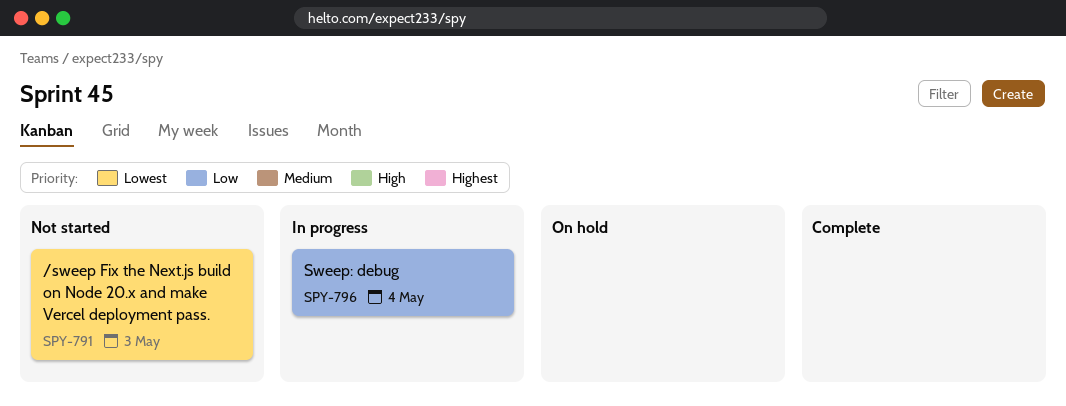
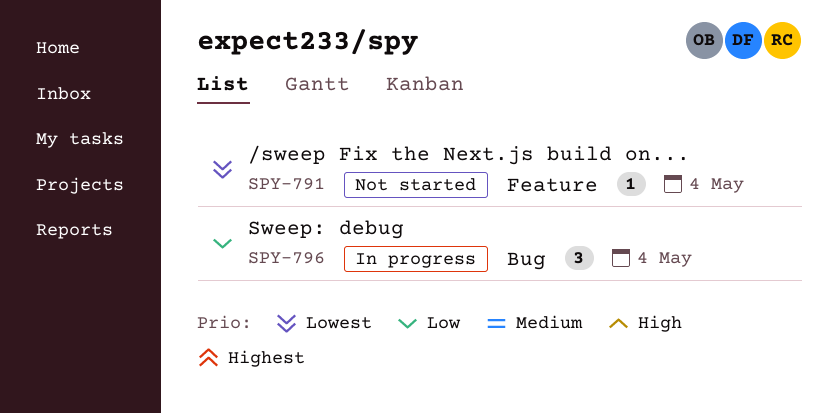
SPY-791, due: May 3 -> May 4

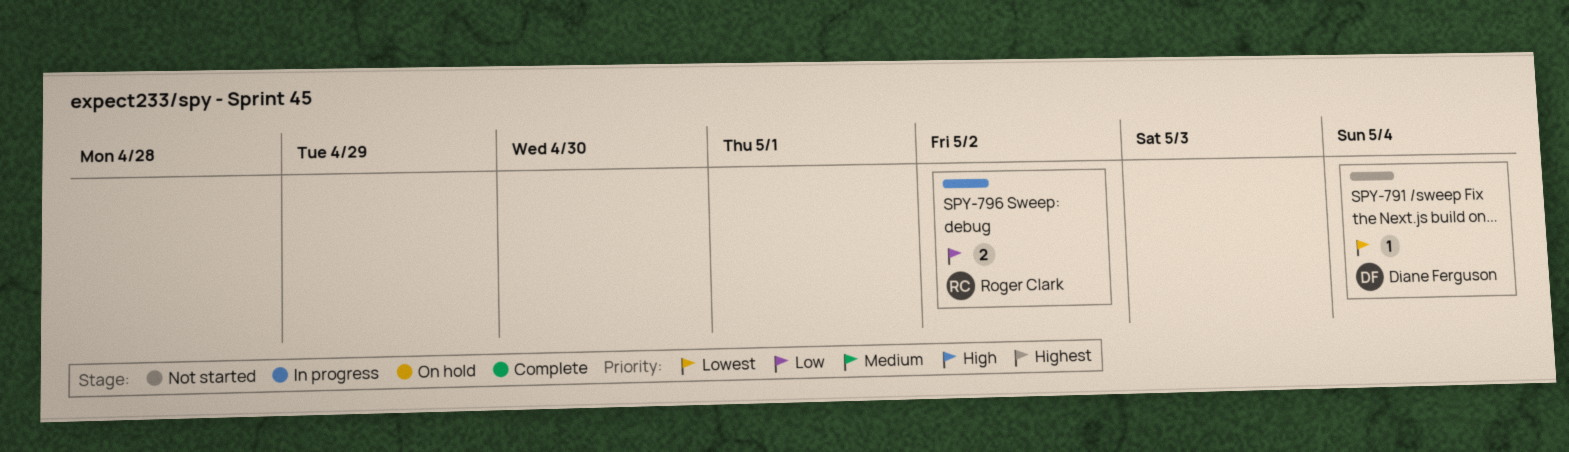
SPY-796, estimate: 3 -> 2
SPY-796, due: May 4 -> May 2

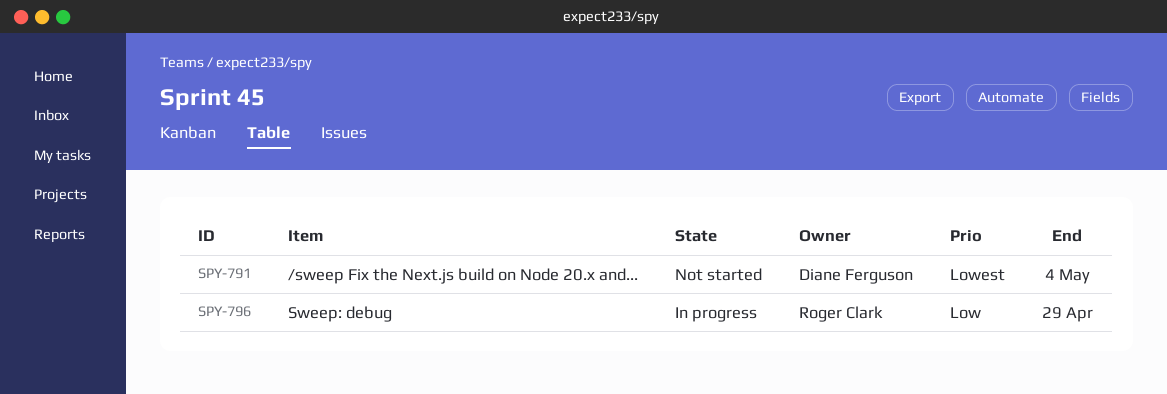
SPY-796, due: May 2 -> Apr 29

